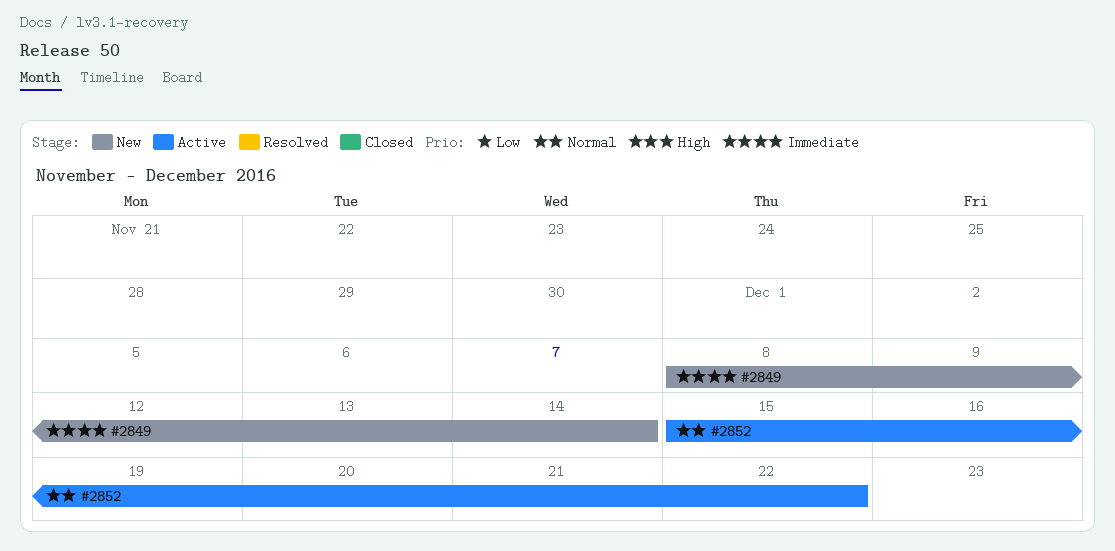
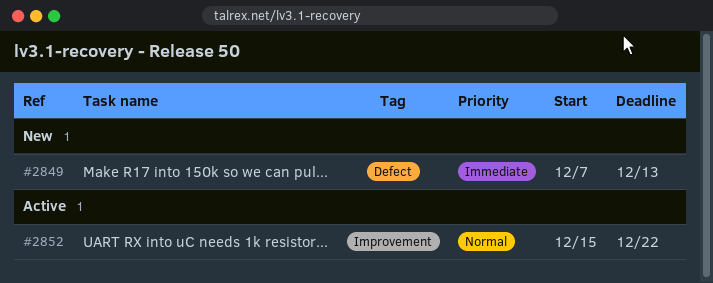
#2849, start: Dec 8 -> Dec 7
#2849, due: Dec 14 -> Dec 13

